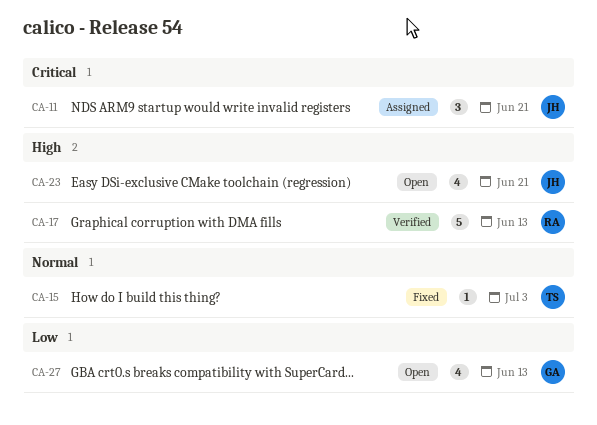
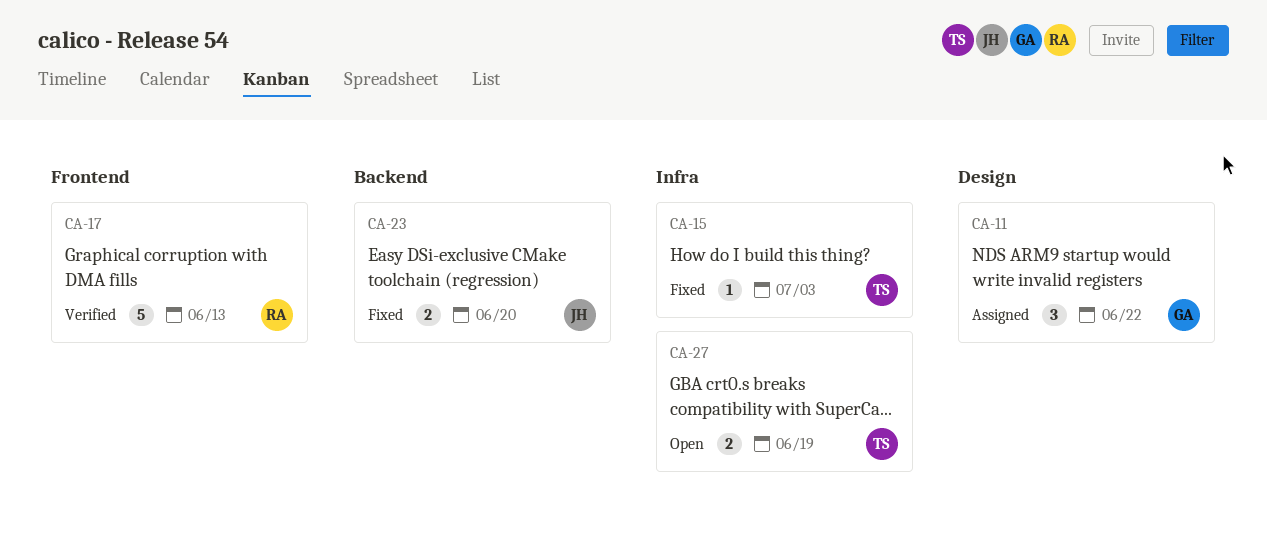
CA-11, owner: JH -> GA
CA-11, due: Jun 21 -> Jun 22
CA-23, status: Open -> Fixed
CA-23, estimate: 4 -> 2
CA-23, due: Jun 21 -> Jun 20
CA-27, owner: GA -> TS
CA-27, estimate: 4 -> 2
CA-27, due: Jun 13 -> Jun 19

